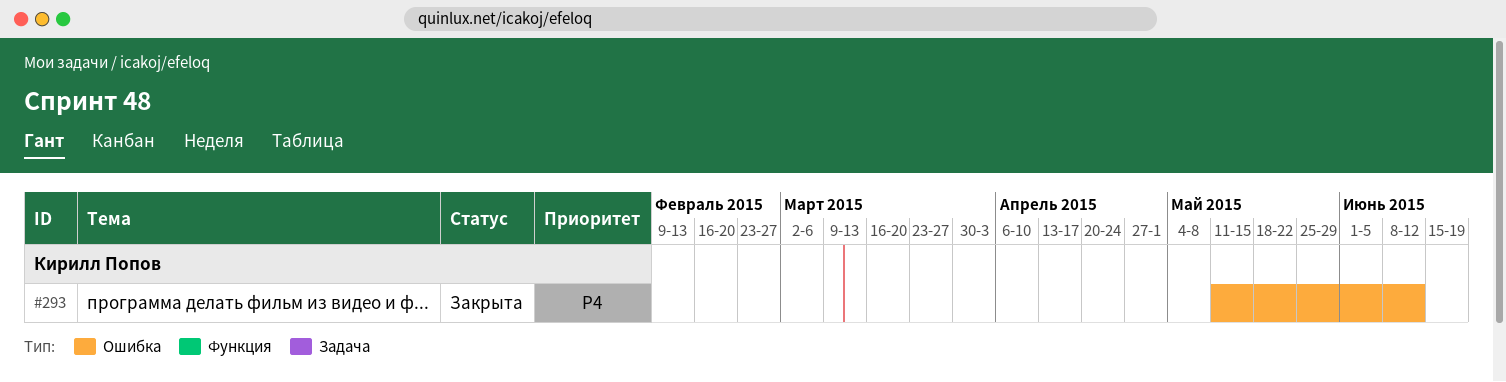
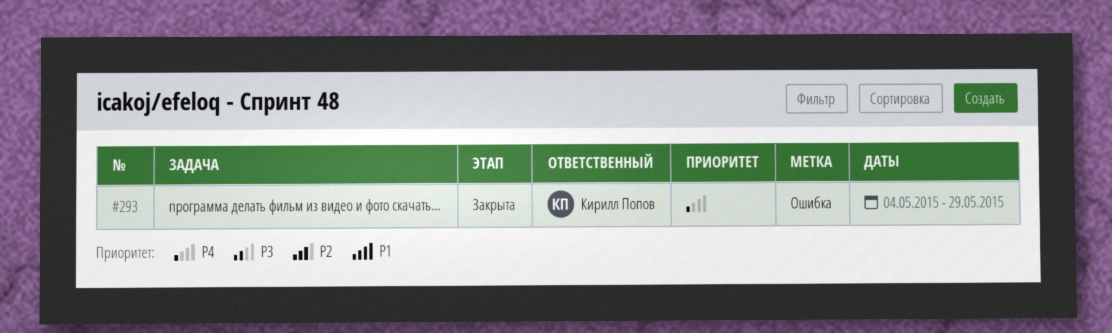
#293, start: May 11 -> May 4
#293, due: Jun 12 -> May 29

